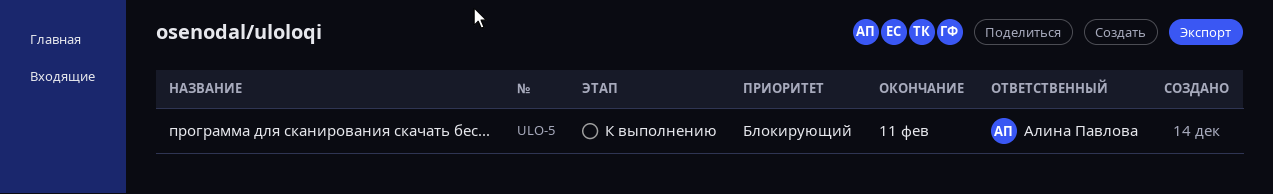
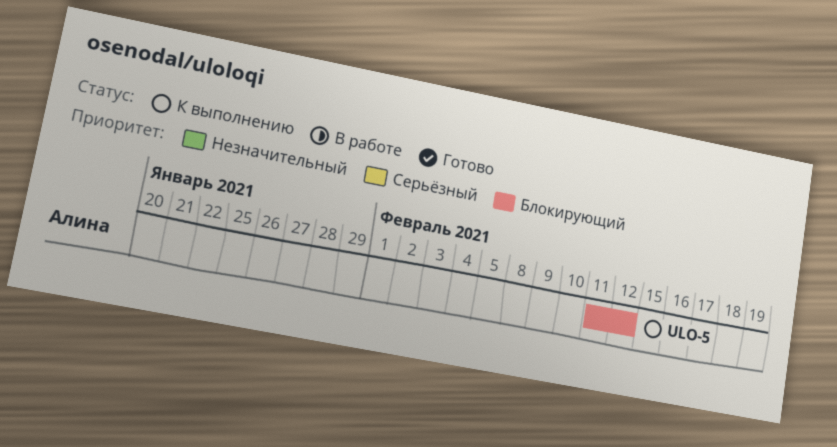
ULO-5, due: Feb 11 -> Feb 12

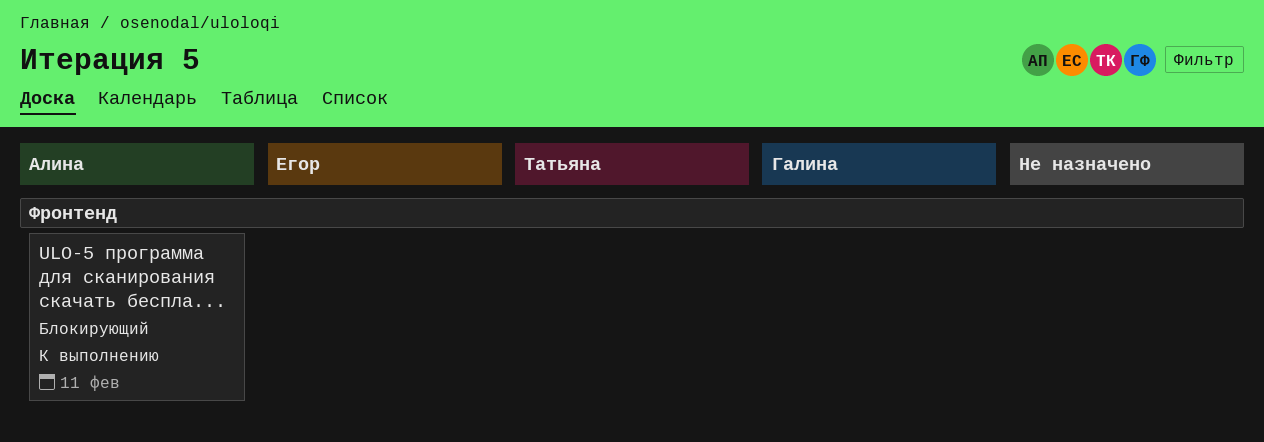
ULO-5, due: Feb 12 -> Feb 11

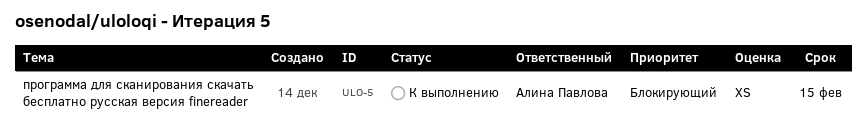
ULO-5, due: Feb 11 -> Feb 15

